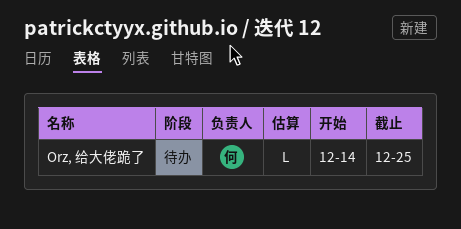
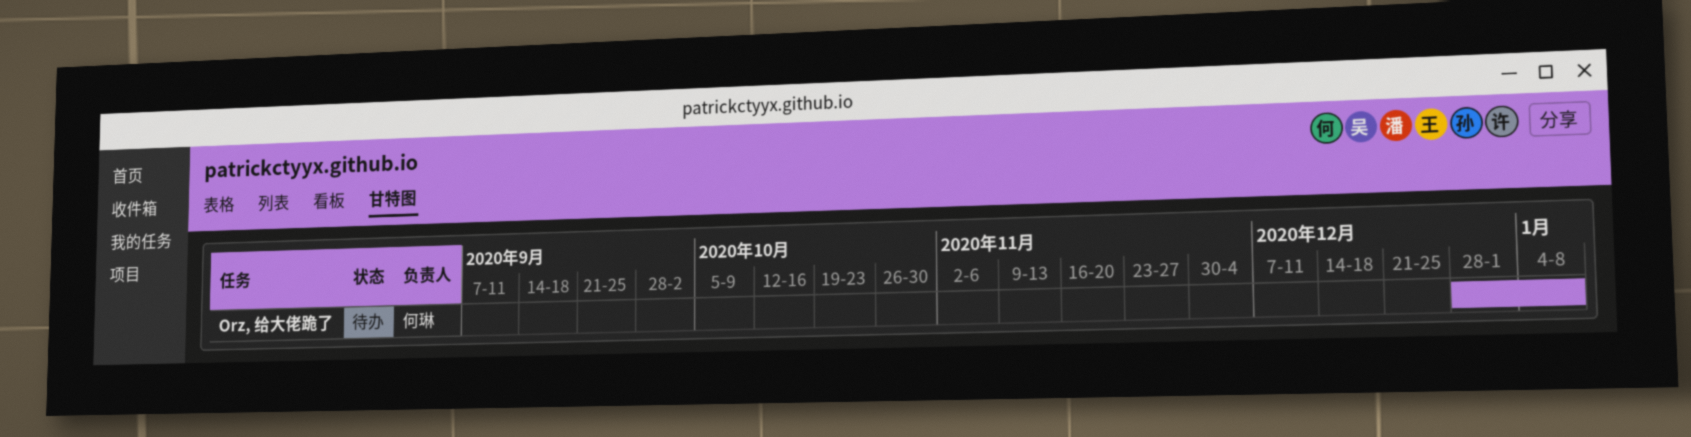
Orz, 给大佬跪了, start: Dec 14 -> Dec 28
Orz, 给大佬跪了, due: Dec 25 -> Jan 8

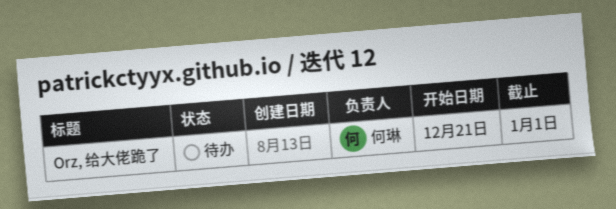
Orz, 给大佬跪了, start: Dec 28 -> Dec 21
Orz, 给大佬跪了, due: Jan 8 -> Jan 1

